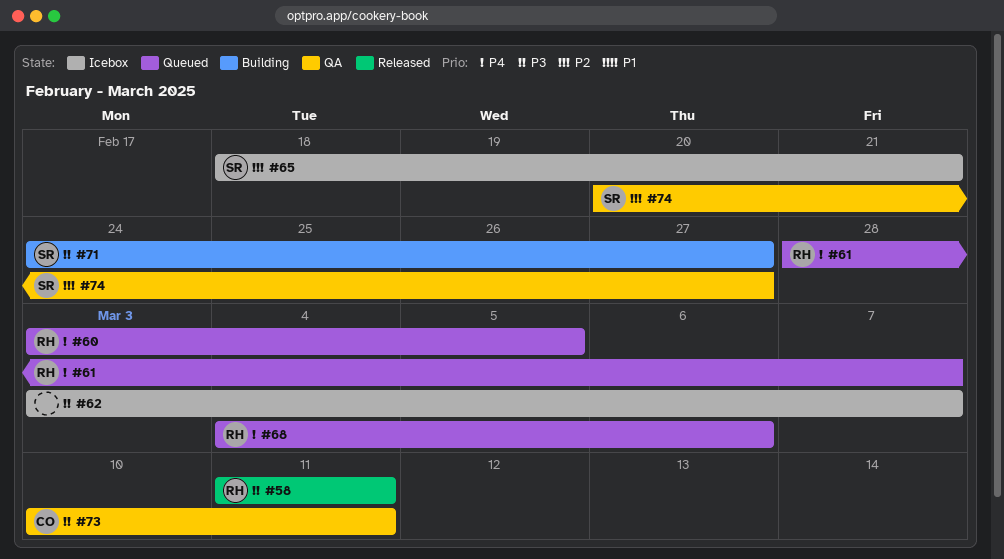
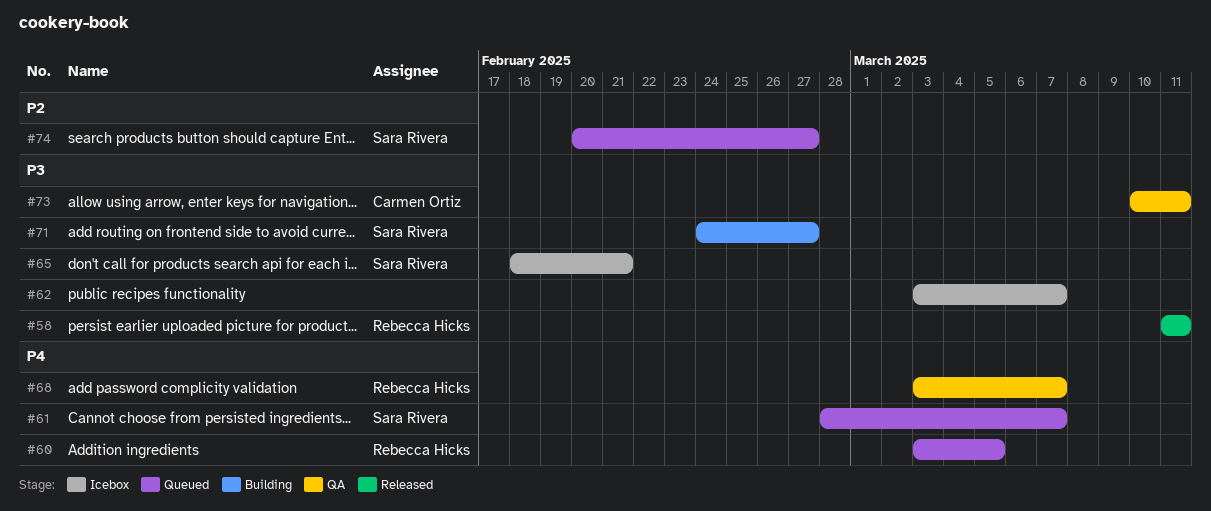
#61, owner: Rebecca Hicks -> Sara Rivera
#65, priority: P2 -> P3
#68, status: Queued -> QA
#68, start: Mar 4 -> Mar 3
#68, due: Mar 6 -> Mar 7
#74, status: QA -> Queued

